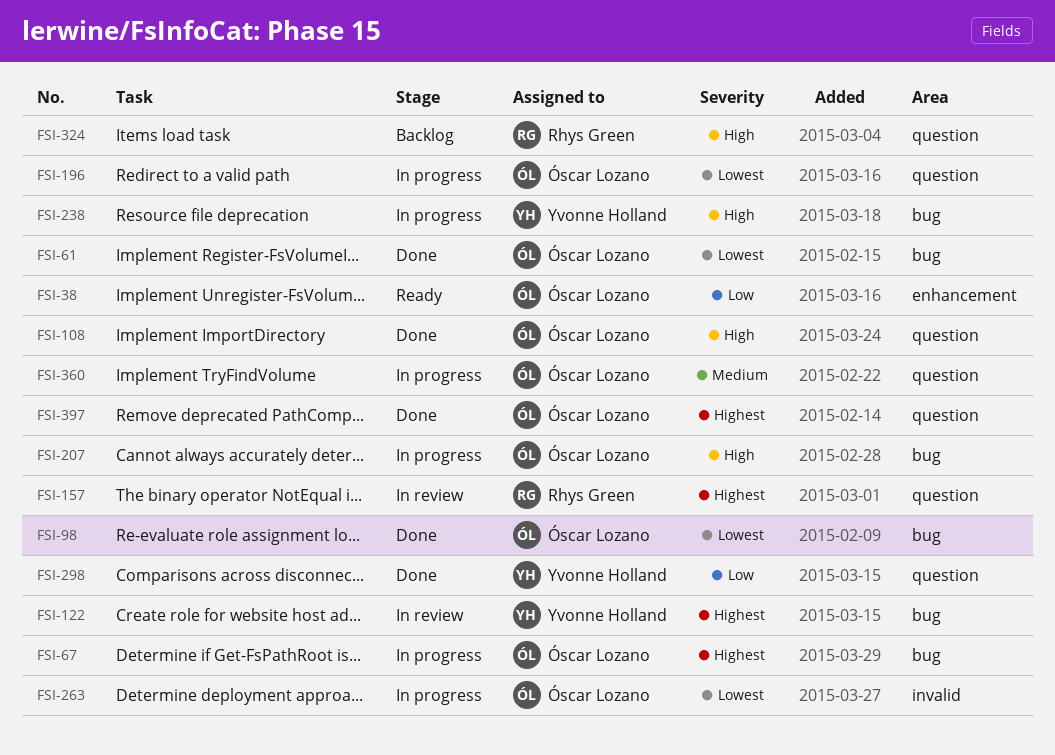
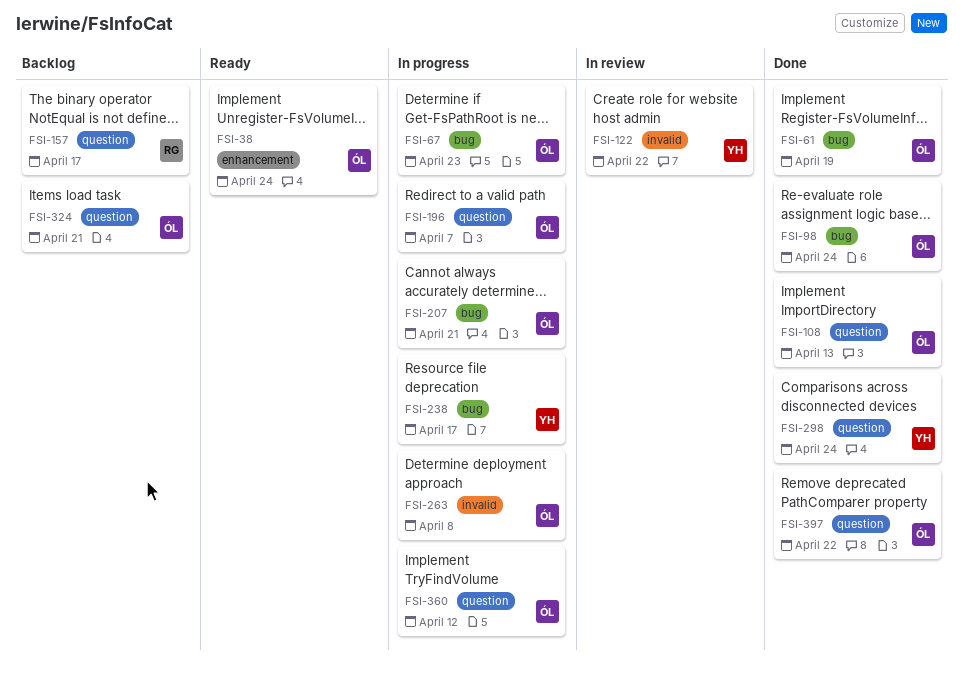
FSI-122, label: bug -> invalid
FSI-157, status: In review -> Backlog
FSI-324, owner: Rhys Green -> Óscar Lozano

